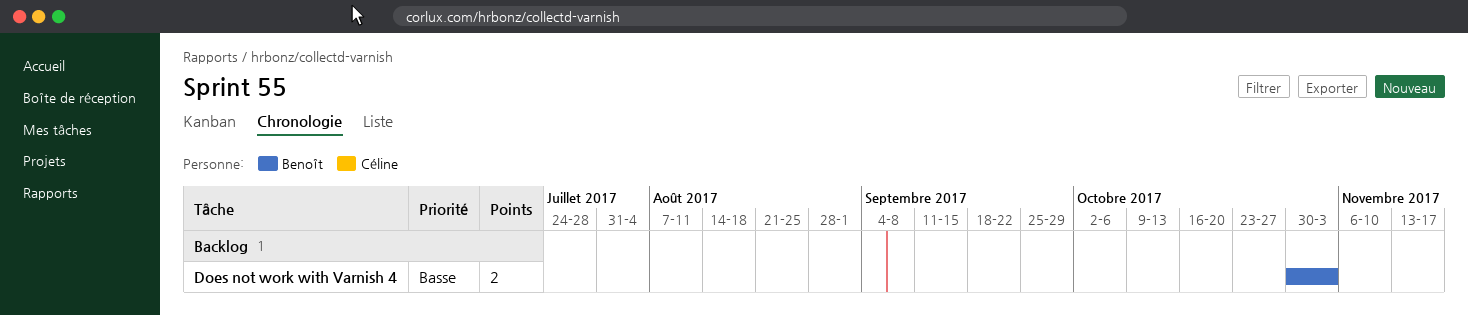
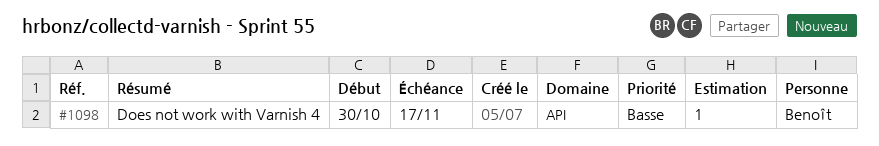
Does not work with Varnish 4, estimate: 2 -> 1
Does not work with Varnish 4, due: Nov 3 -> Nov 17

